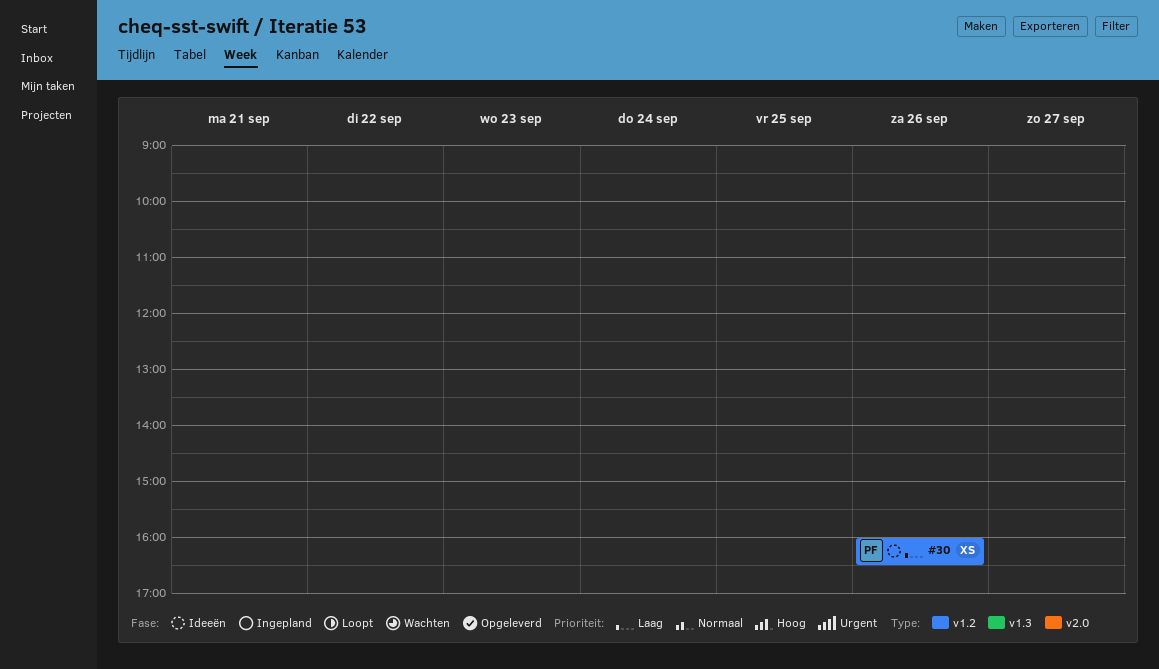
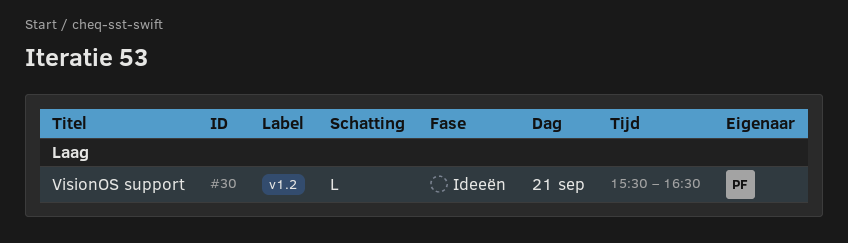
#30, estimate: XS -> L
#30, day: Sep 26 -> Sep 21
#30, begins: 16:00 -> 15:30

